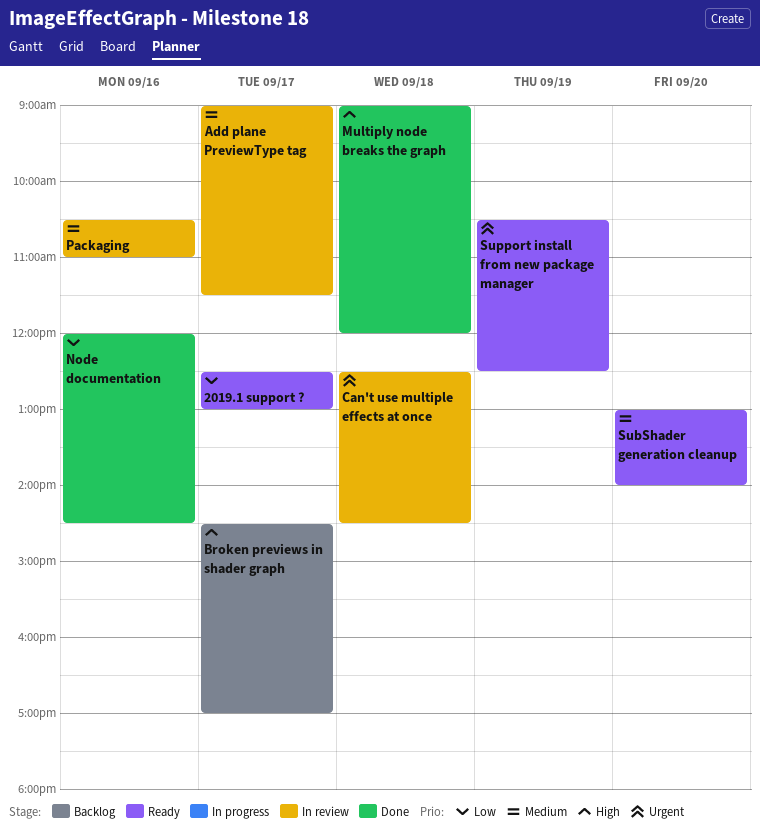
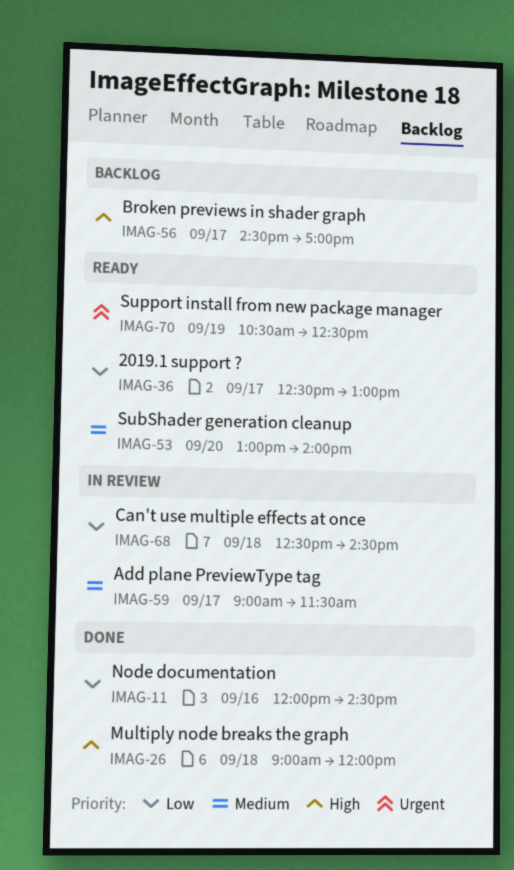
Can't use multiple effects at once, priority: Urgent -> Low
Packaging: present -> none

